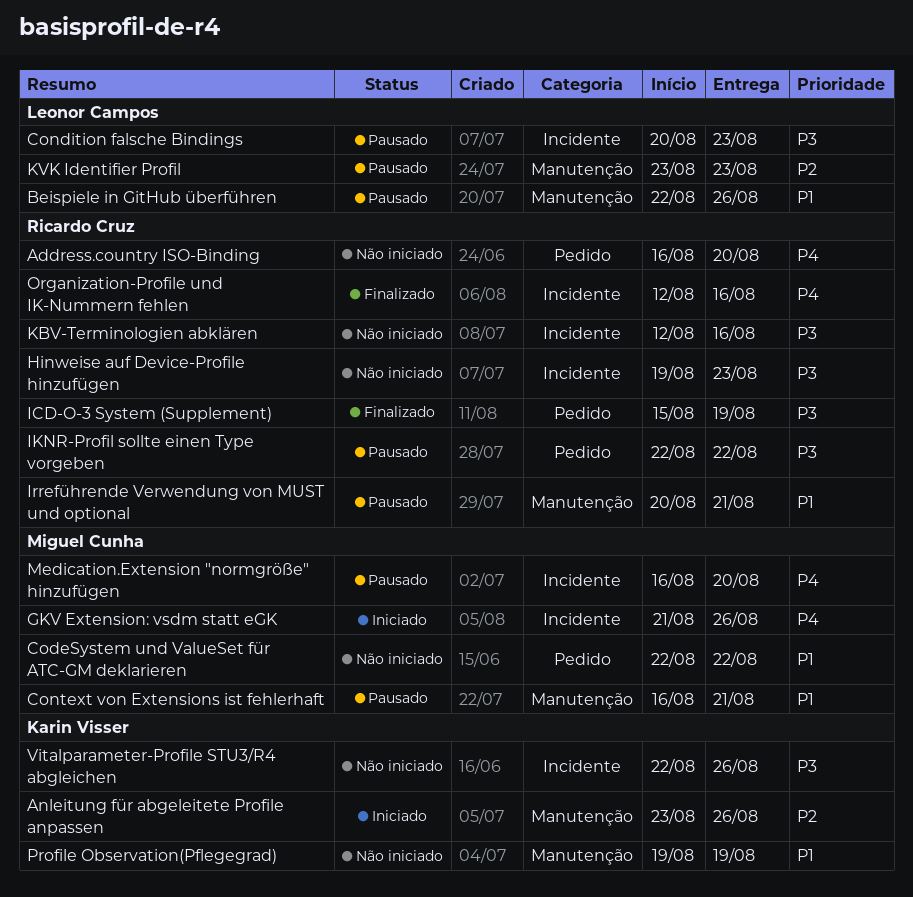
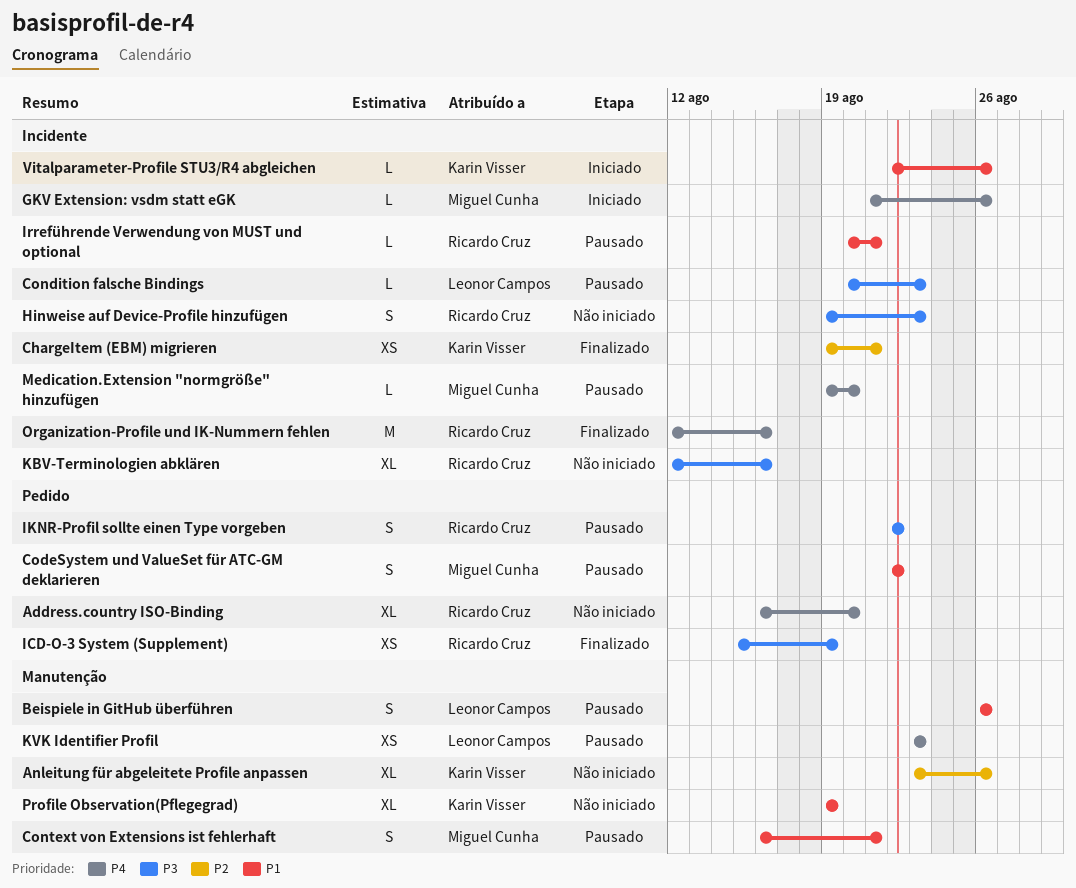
Anleitung für abgeleitete Profile anpassen, status: Iniciado -> Não iniciado
Beispiele in GitHub überführen, start: Aug 22 -> Aug 26
ChargeItem (EBM) migrieren: none -> present
CodeSystem und ValueSet für ATC-GM deklarieren, status: Não iniciado -> Pausado
Irreführende Verwendung von MUST und optional, label: Manutenção -> Incidente
KVK Identifier Profil, priority: P2 -> P4
Medication.Extension "normgröße" hinzufügen, start: Aug 16 -> Aug 19
Vitalparameter-Profile STU3/R4 abgleichen, status: Não iniciado -> Iniciado
Vitalparameter-Profile STU3/R4 abgleichen, priority: P3 -> P1

